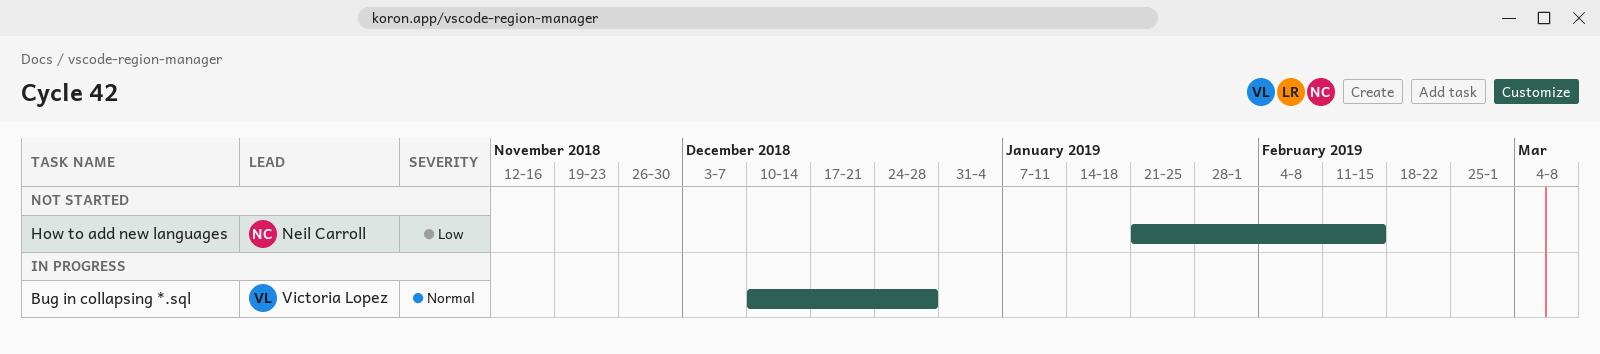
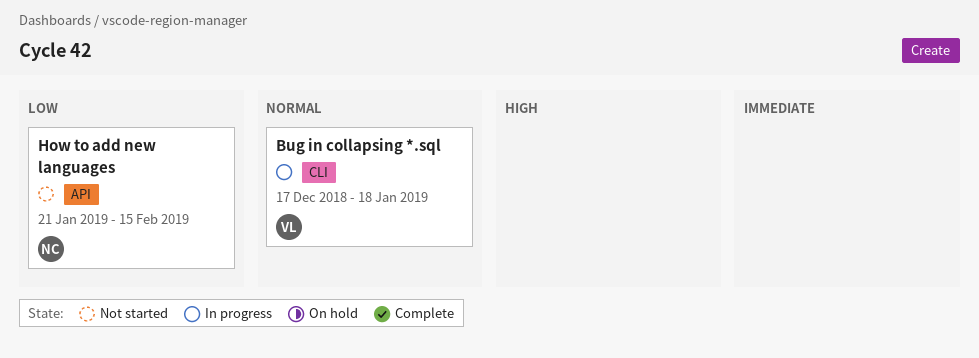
Bug in collapsing *.sql, start: Dec 10 -> Dec 17
Bug in collapsing *.sql, due: Dec 28 -> Jan 18

